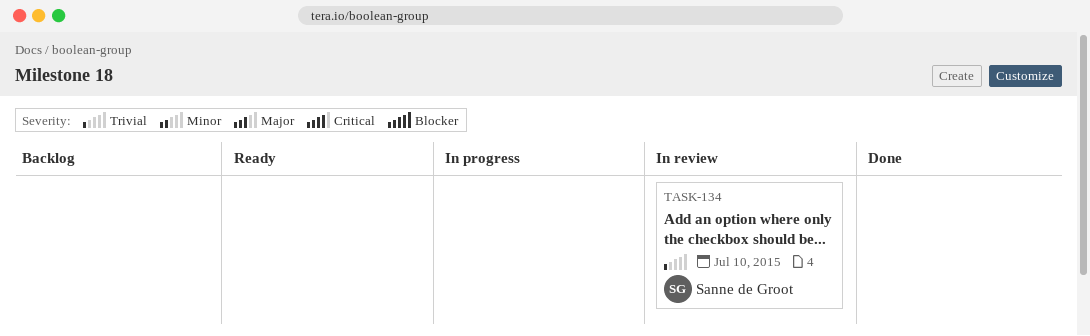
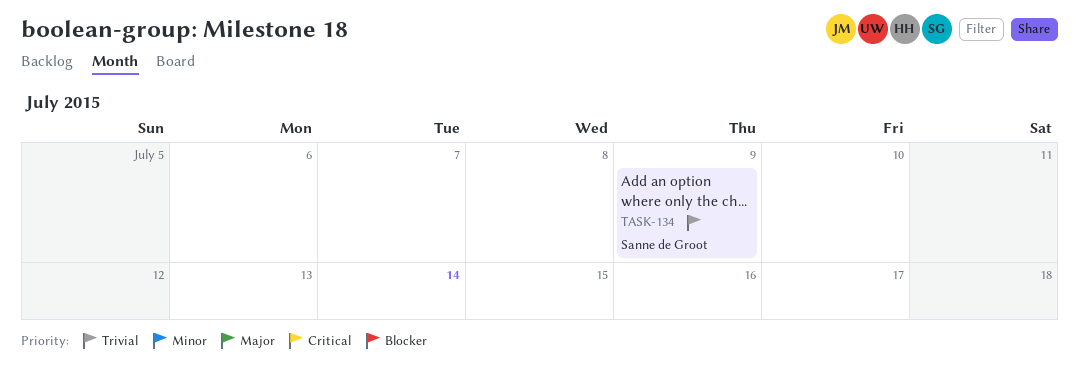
TASK-134, due: Jul 10 -> Jul 9

